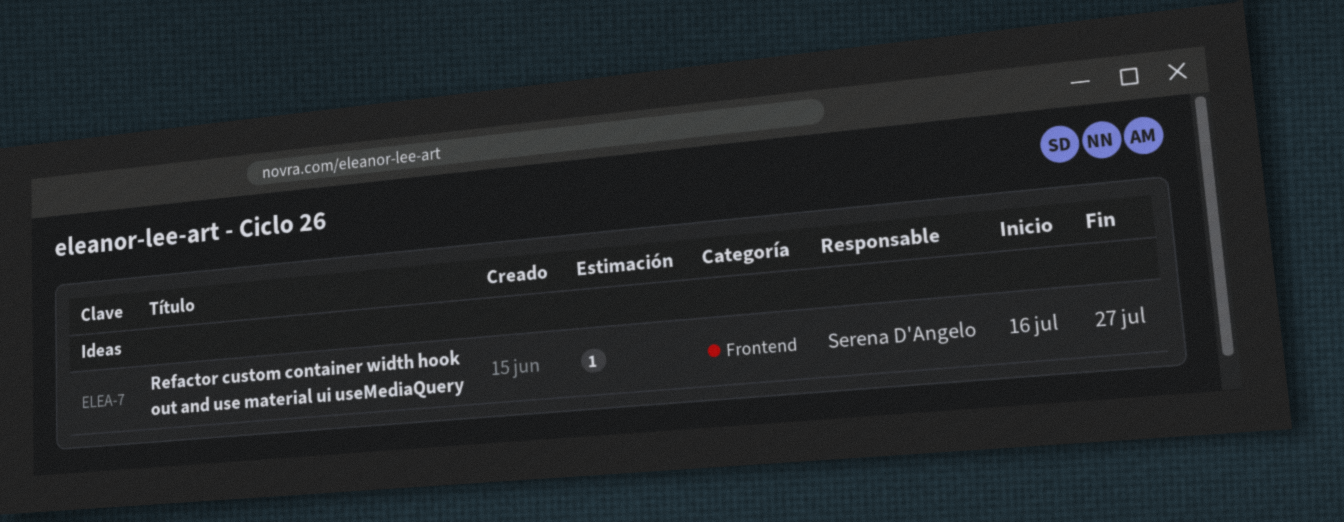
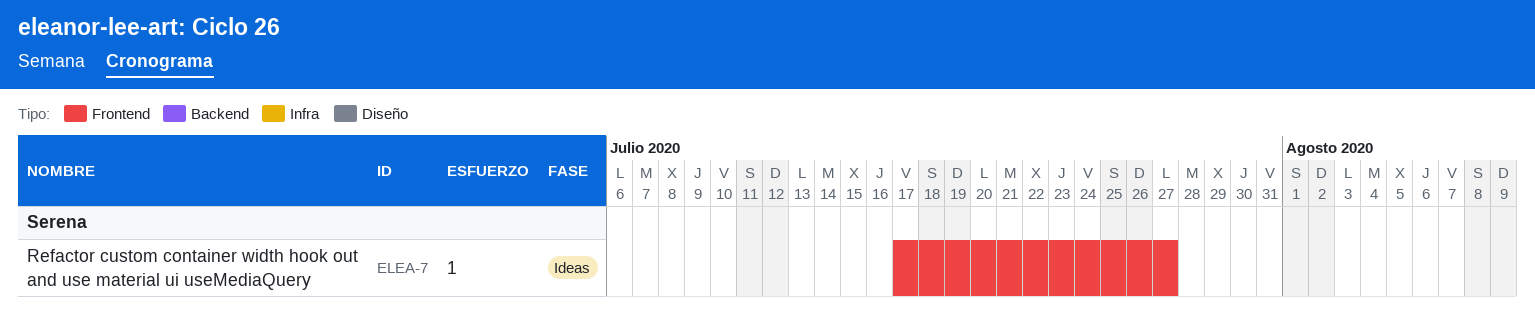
ELEA-7, start: Jul 16 -> Jul 17

